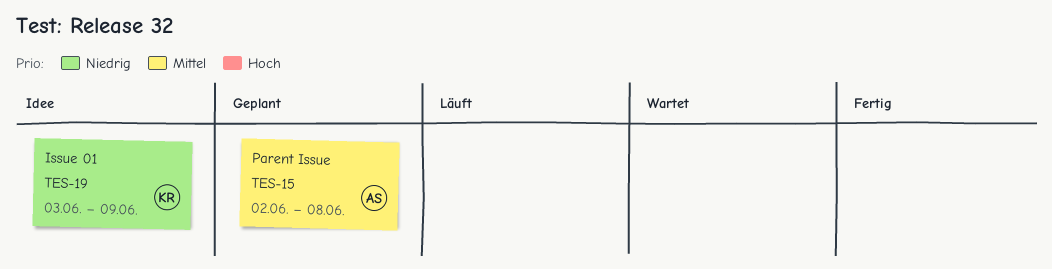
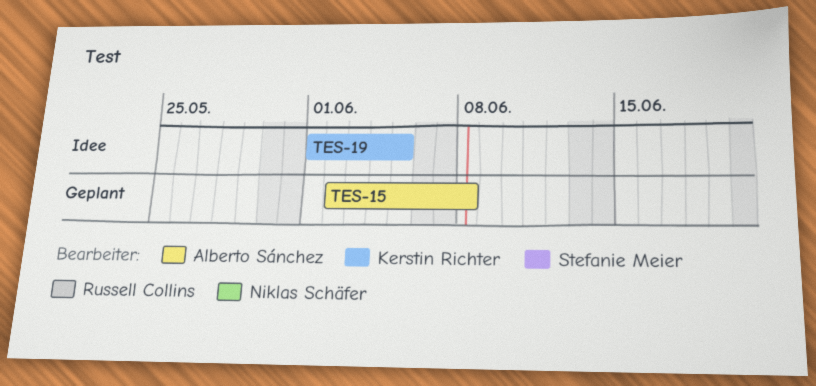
TES-19, start: Jun 3 -> Jun 1
TES-19, due: Jun 9 -> Jun 5

